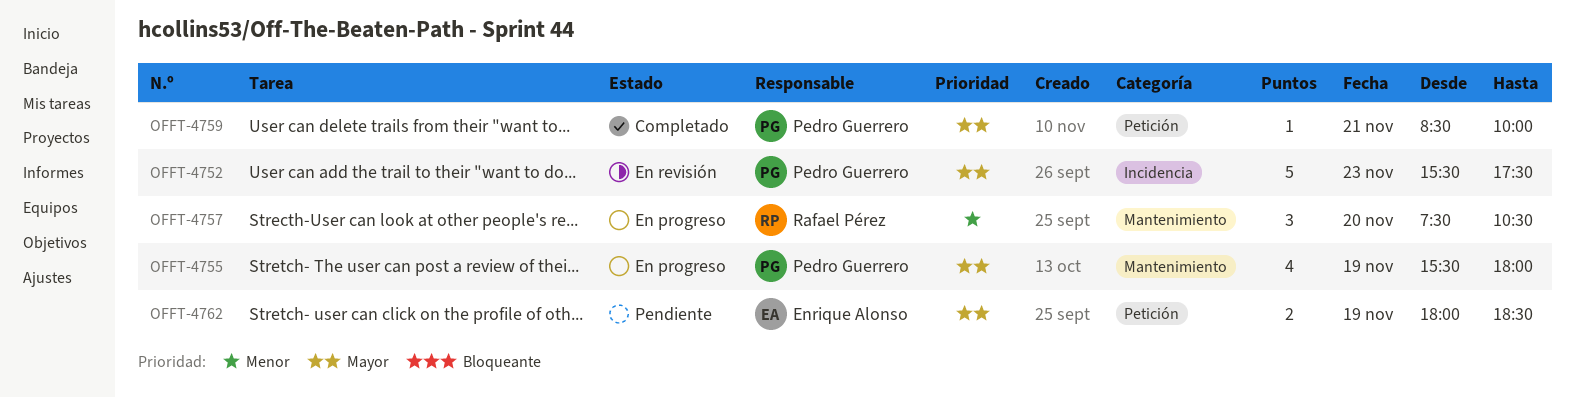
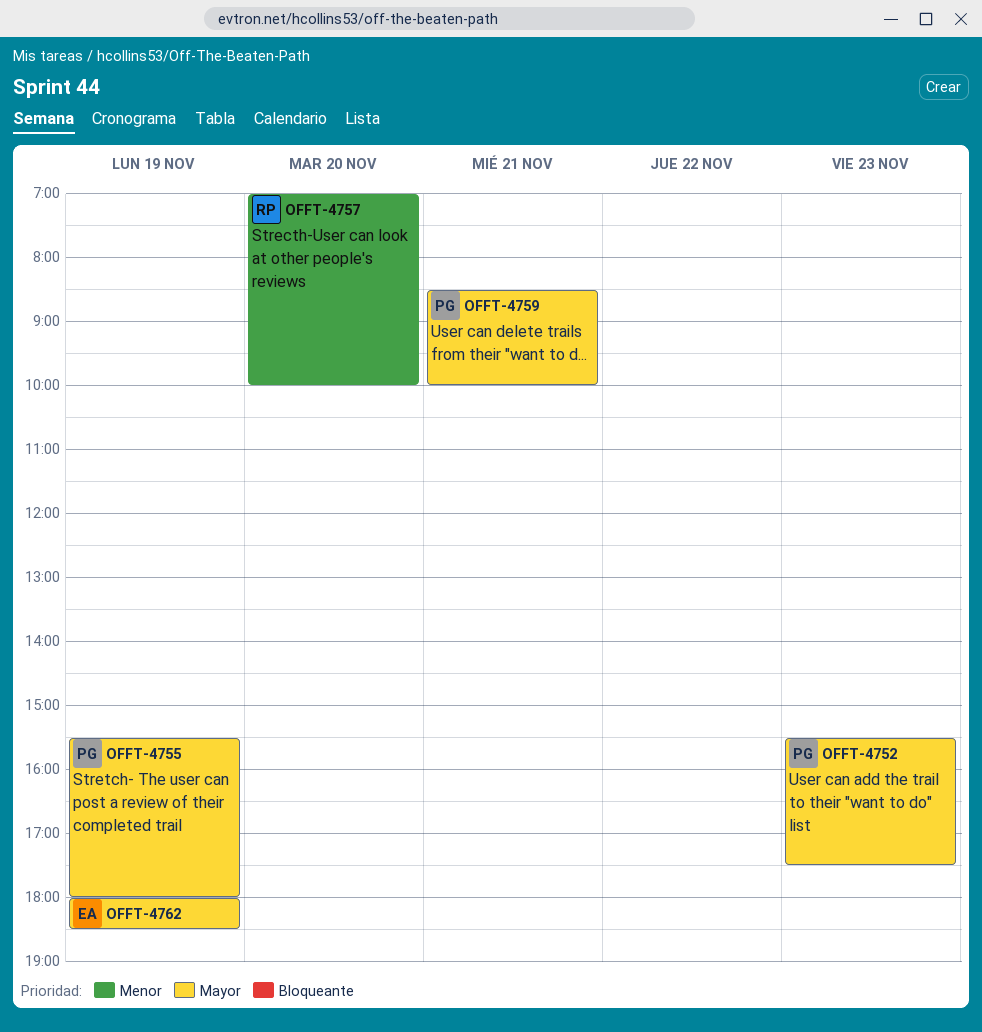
OFFT-4757, begins: 07:30 -> 07:00
OFFT-4757, ends: 10:30 -> 10:00

